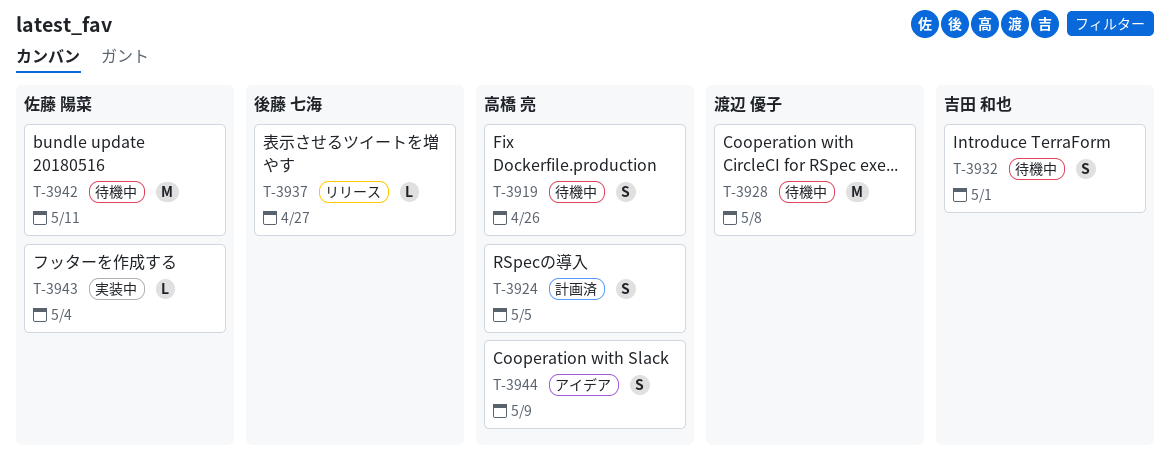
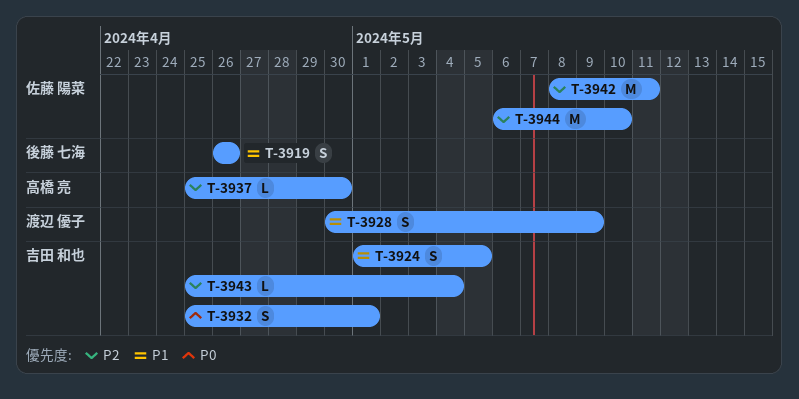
T-3919, owner: 高橋 亮 -> 後藤 七海
T-3924, owner: 高橋 亮 -> 吉田 和也
T-3928, estimate: M -> S
T-3928, due: May 8 -> May 9
T-3937, owner: 後藤 七海 -> 高橋 亮
T-3937, due: Apr 27 -> Apr 30
T-3943, owner: 佐藤 陽菜 -> 吉田 和也
T-3944, owner: 高橋 亮 -> 佐藤 陽菜
T-3944, estimate: S -> M
T-3944, due: May 9 -> May 10

